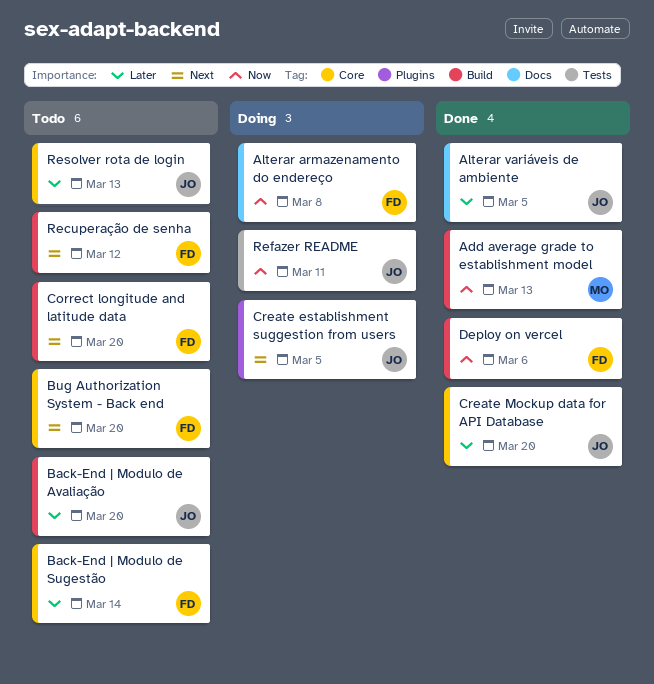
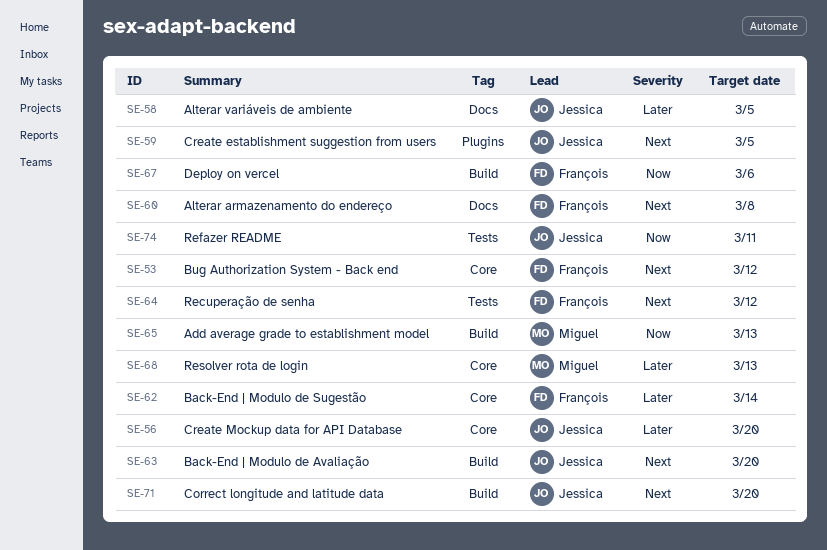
Alterar armazenamento do endereço, priority: Now -> Next
Back-End | Modulo de Avaliação, priority: Later -> Next
Bug Authorization System - Back end, due: Mar 20 -> Mar 12
Correct longitude and latitude data, owner: François -> Jessica
Recuperação de senha, label: Build -> Tests
Resolver rota de login, owner: Jessica -> Miguel

